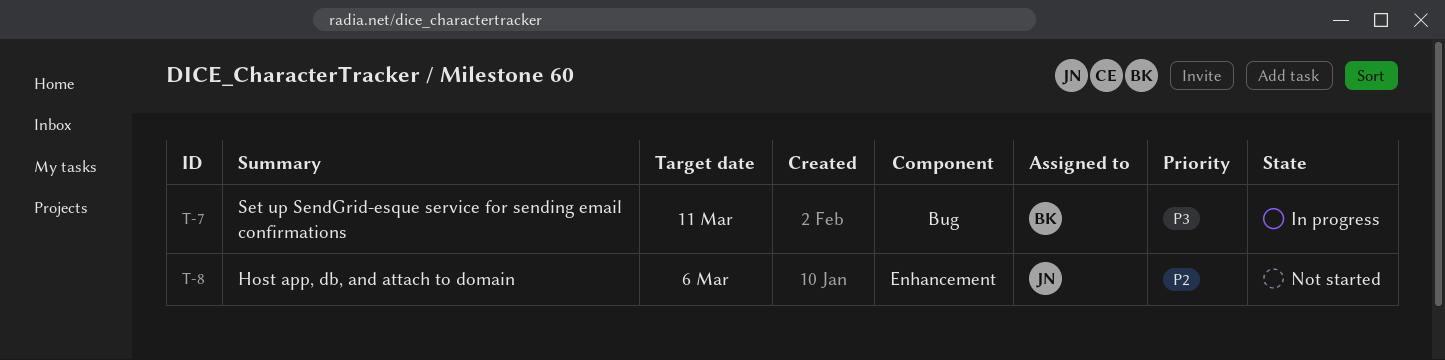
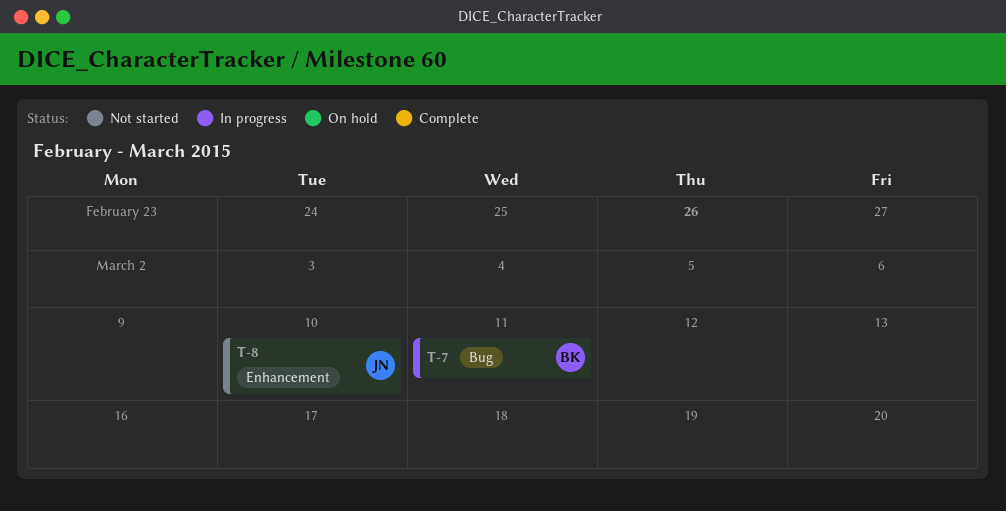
T-8, due: Mar 6 -> Mar 10

